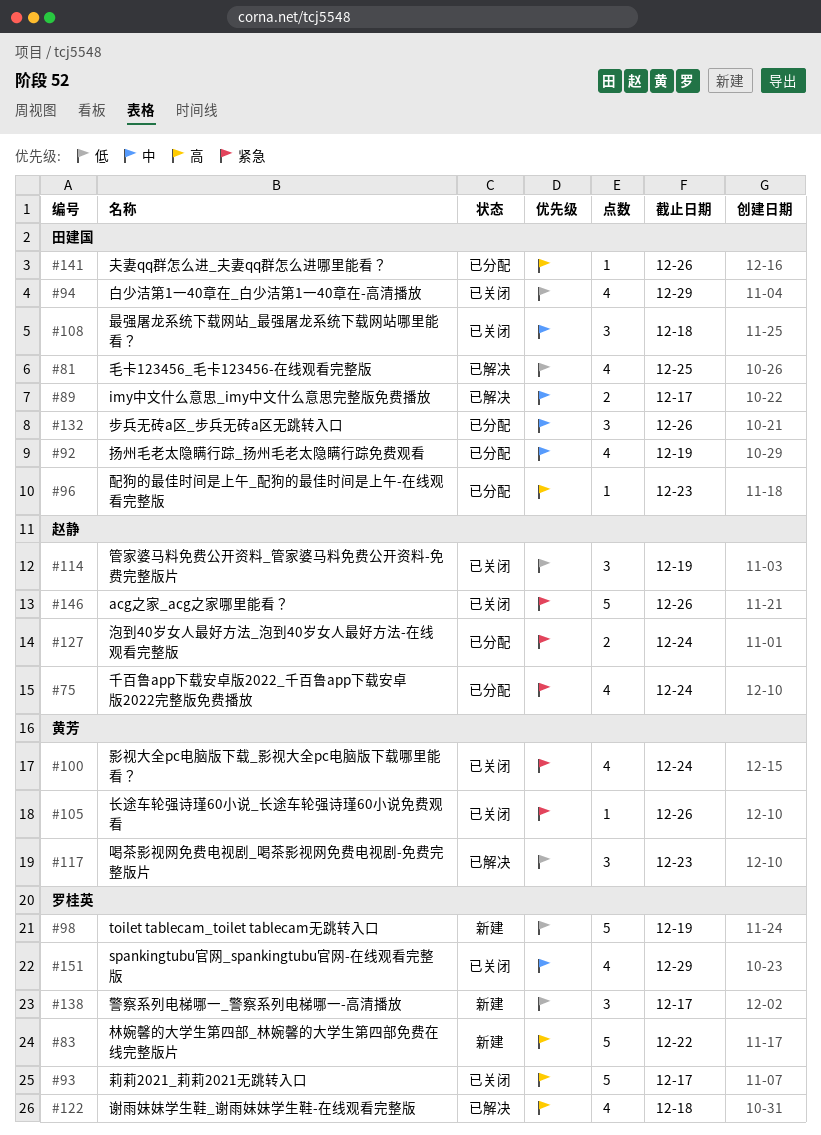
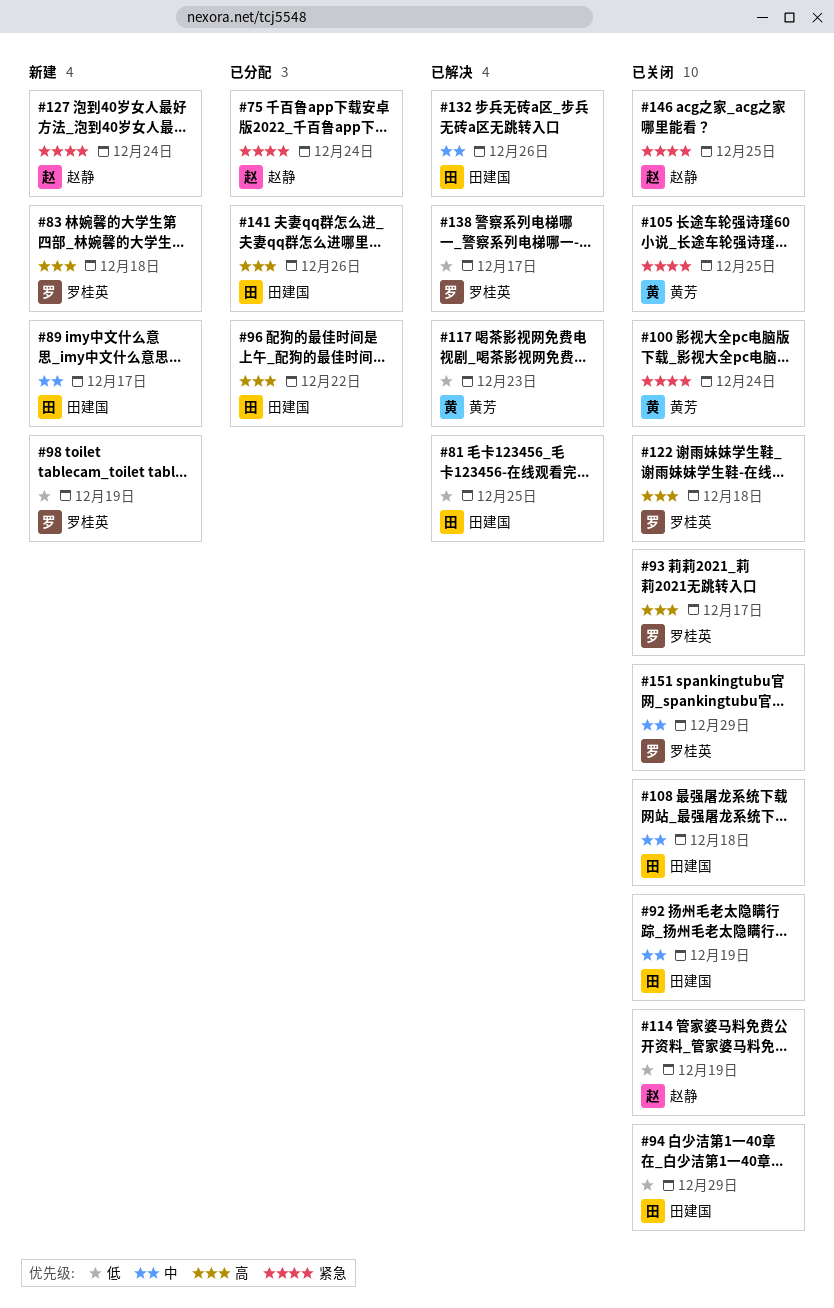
#83, due: Dec 22 -> Dec 18
#89, status: 已解决 -> 新建
#92, status: 已分配 -> 已关闭
#96, due: Dec 23 -> Dec 22
#105, due: Dec 26 -> Dec 25
#122, status: 已解决 -> 已关闭
#127, status: 已分配 -> 新建
#132, status: 已分配 -> 已解决
#138, status: 新建 -> 已解决
#146, due: Dec 26 -> Dec 25

